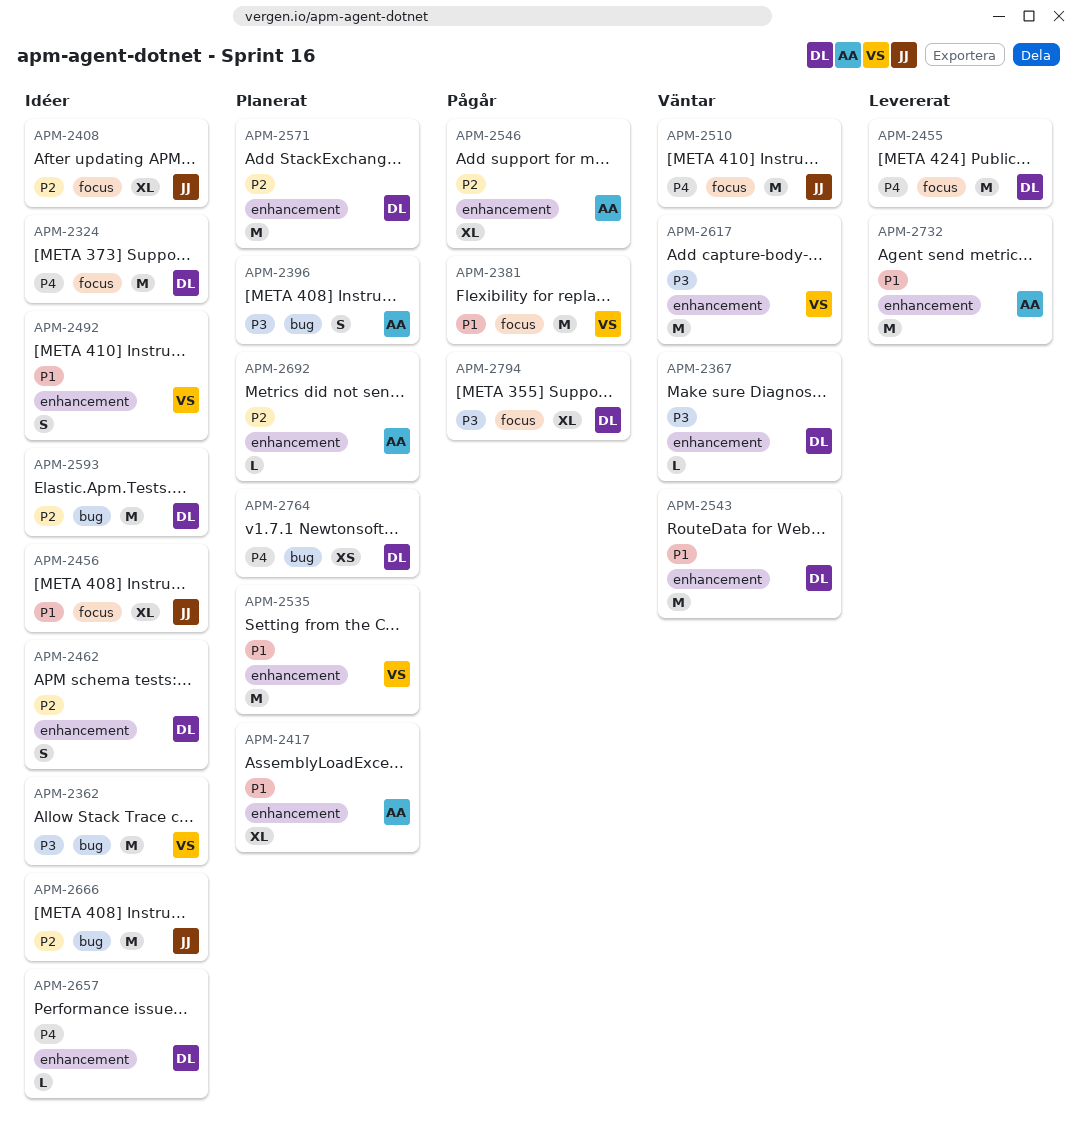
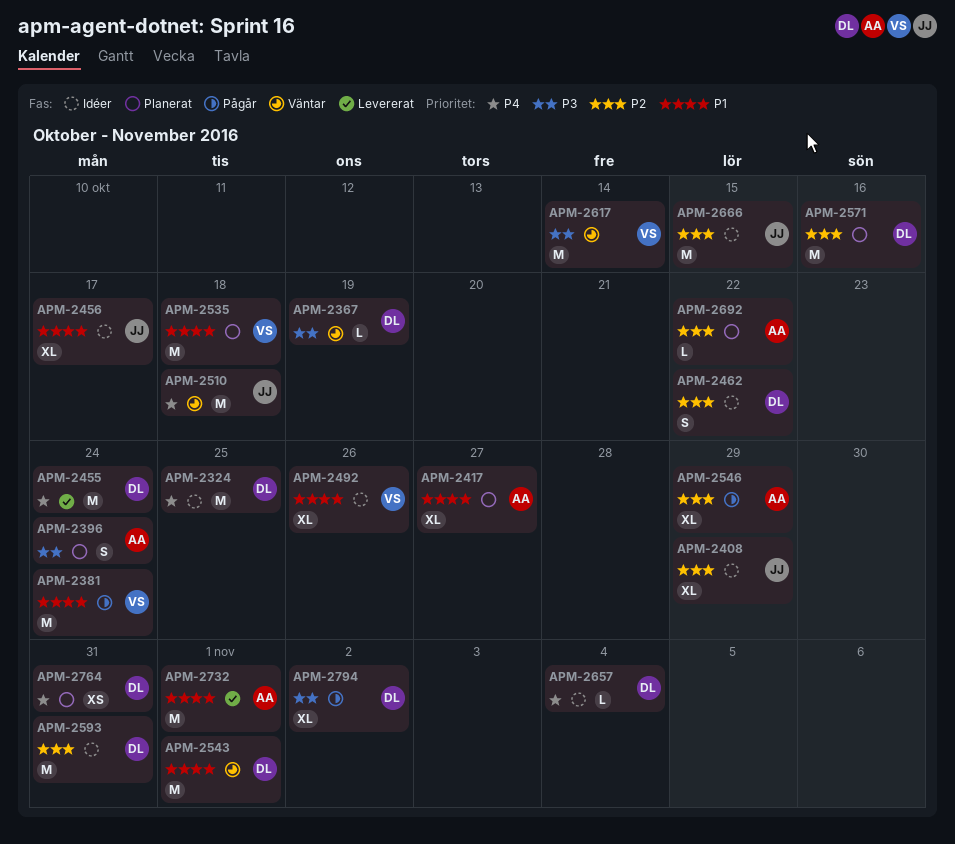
APM-2362: present -> none
APM-2492, estimate: S -> XL

